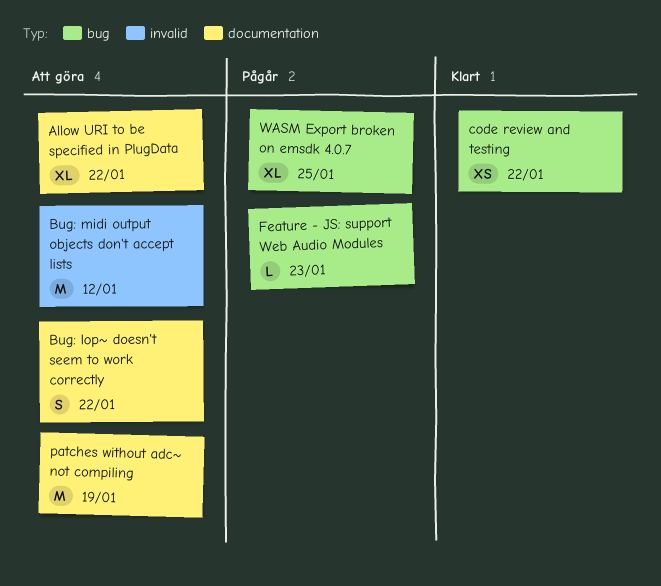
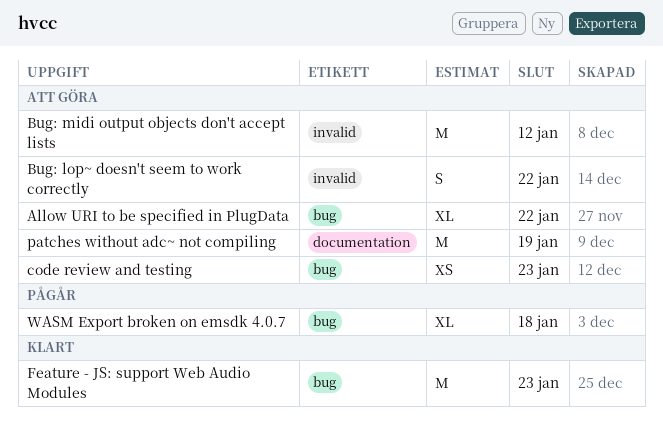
Allow URI to be specified in PlugData, label: documentation -> bug
Bug: lop~ doesn't seem to work correctly, label: documentation -> invalid
code review and testing, status: Klart -> Att göra
code review and testing, due: Jan 22 -> Jan 23
Feature - JS: support Web Audio Modules, status: Pågår -> Klart
Feature - JS: support Web Audio Modules, estimate: L -> M
WASM Export broken on emsdk 4.0.7, due: Jan 25 -> Jan 18

